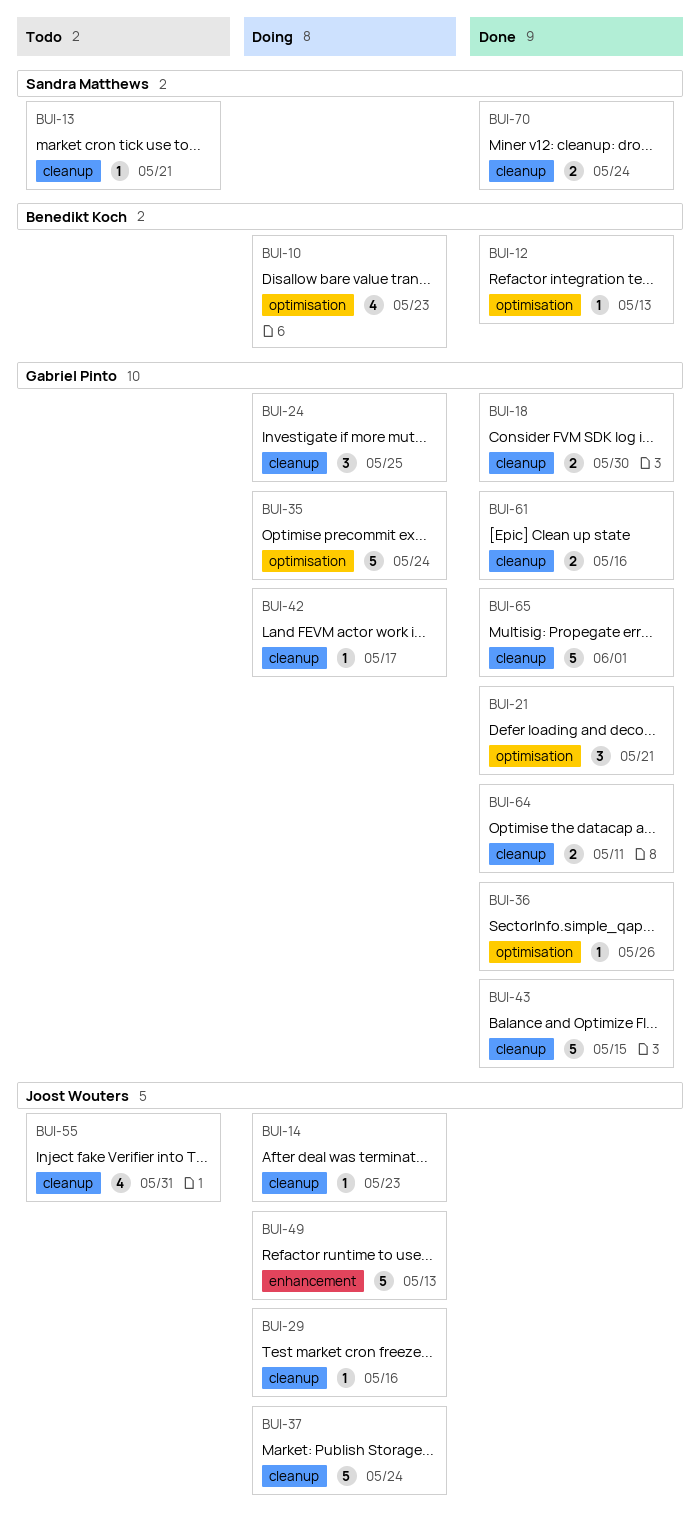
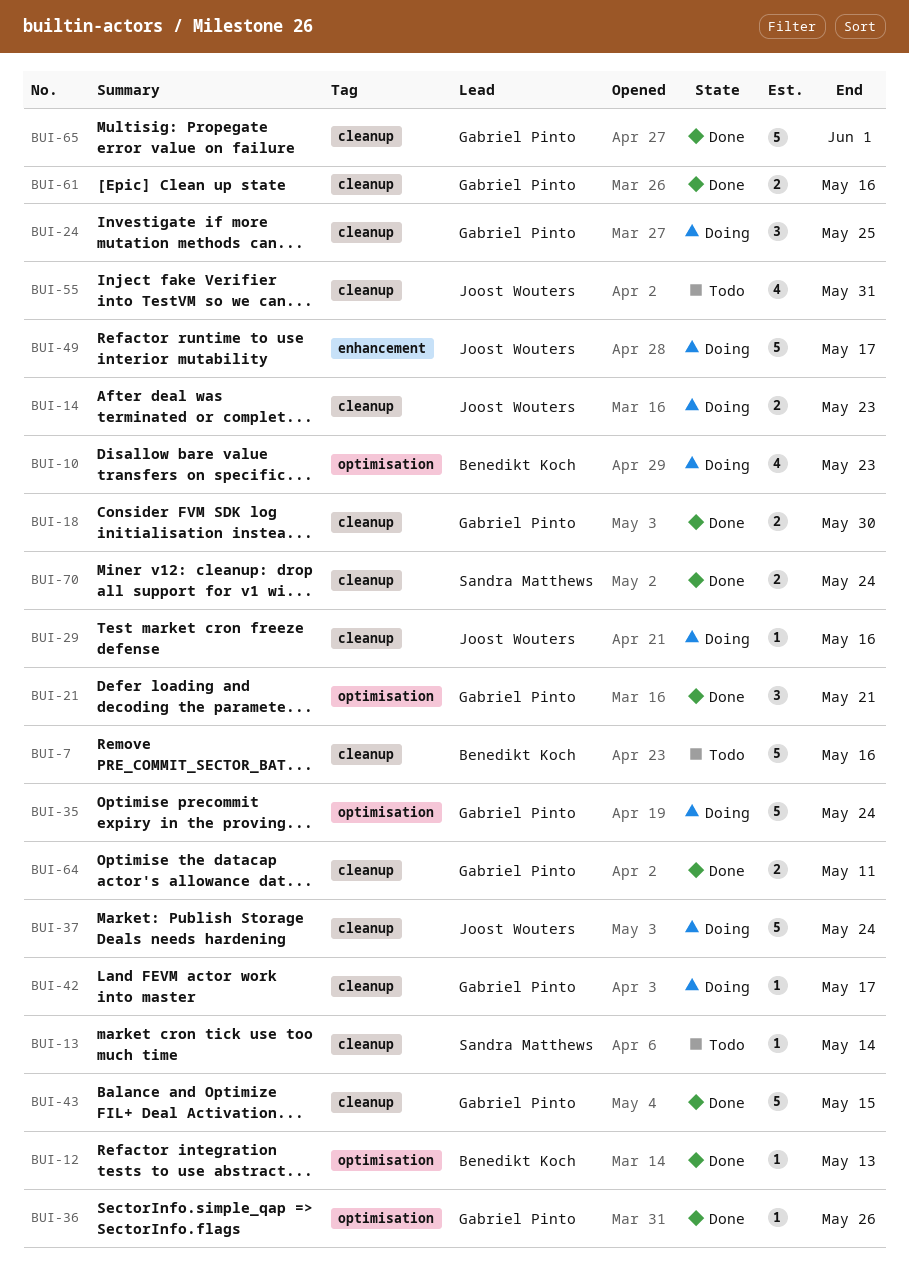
BUI-7: none -> present
BUI-13, due: May 21 -> May 14
BUI-14, estimate: 1 -> 2
BUI-49, due: May 13 -> May 17

